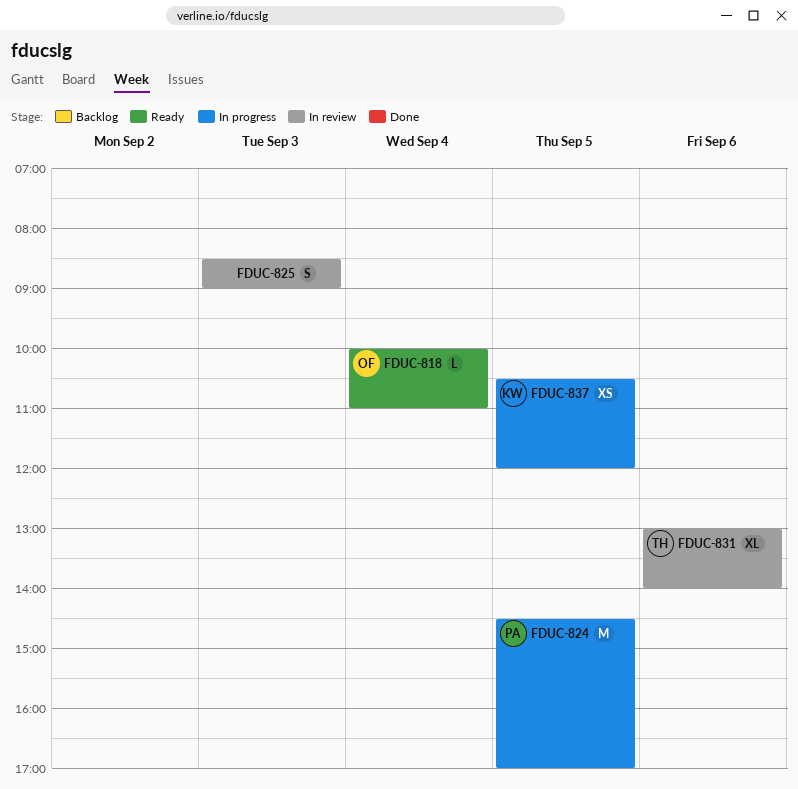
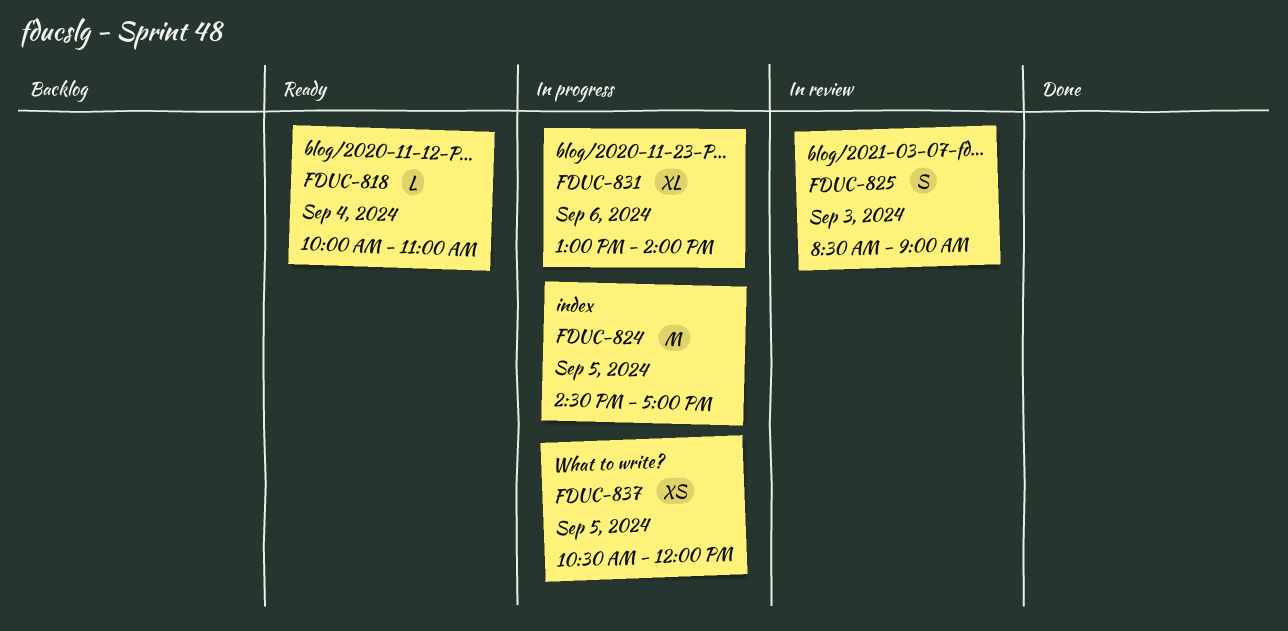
FDUC-831, status: In review -> In progress

